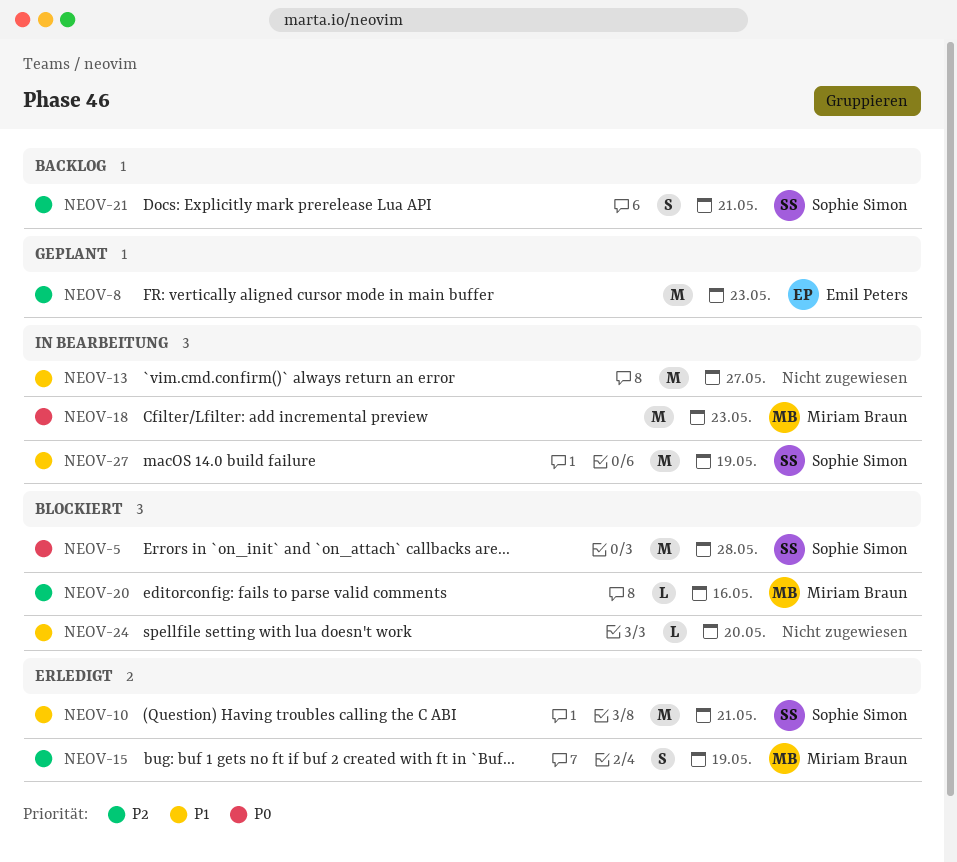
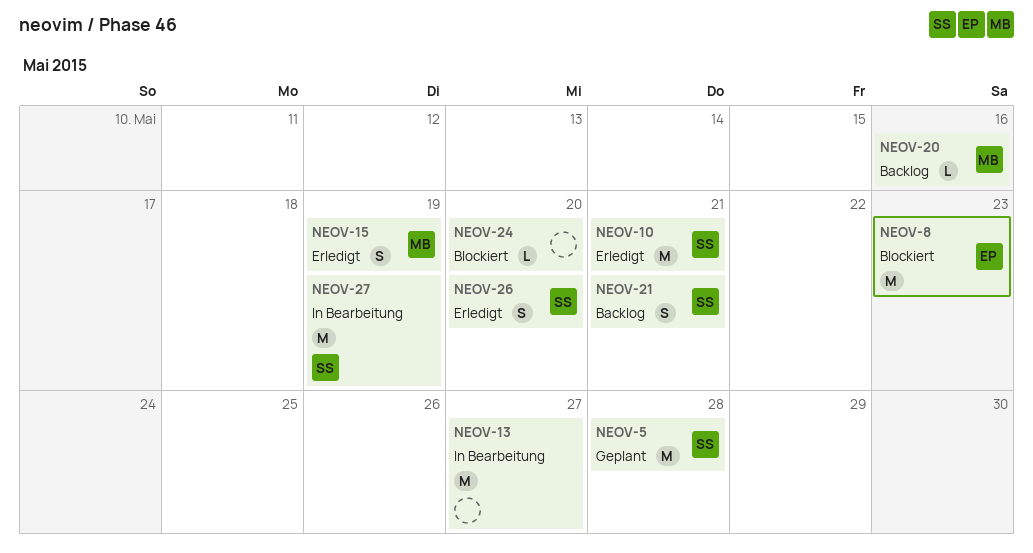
NEOV-5, status: Blockiert -> Geplant
NEOV-8, status: Geplant -> Blockiert
NEOV-18: present -> none
NEOV-20, status: Blockiert -> Backlog
NEOV-26: none -> present

